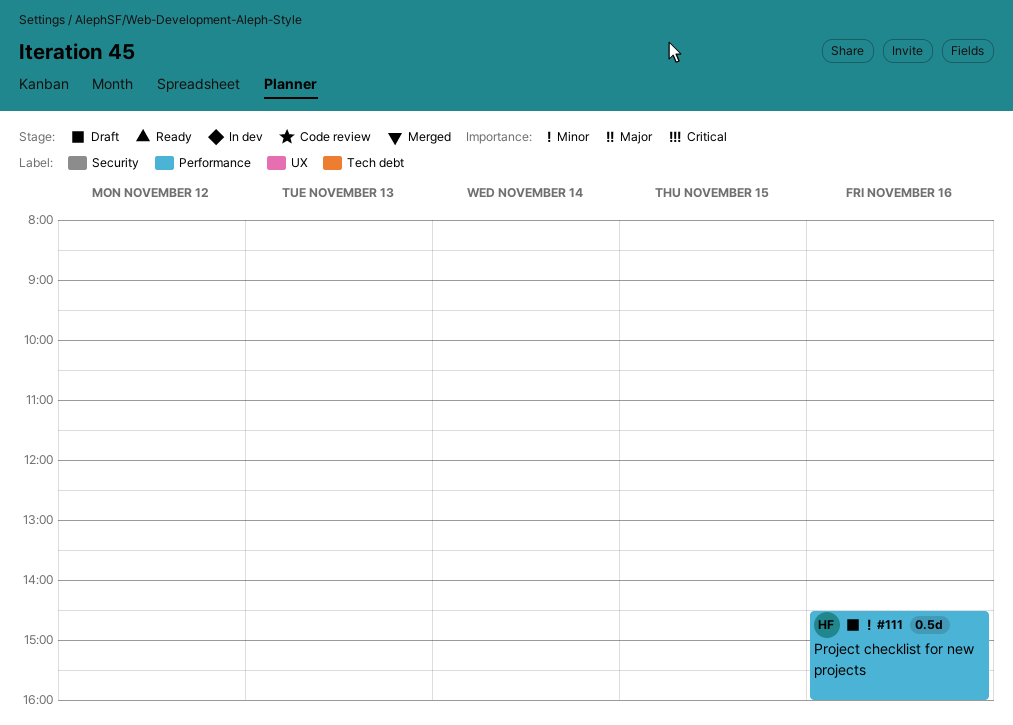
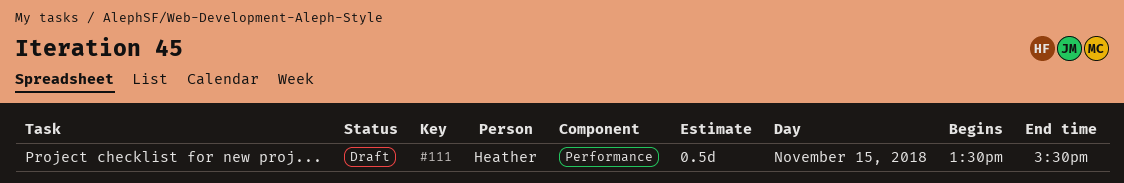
#111, day: Nov 16 -> Nov 15
#111, begins: 14:30 -> 13:30
#111, ends: 16:00 -> 15:30

